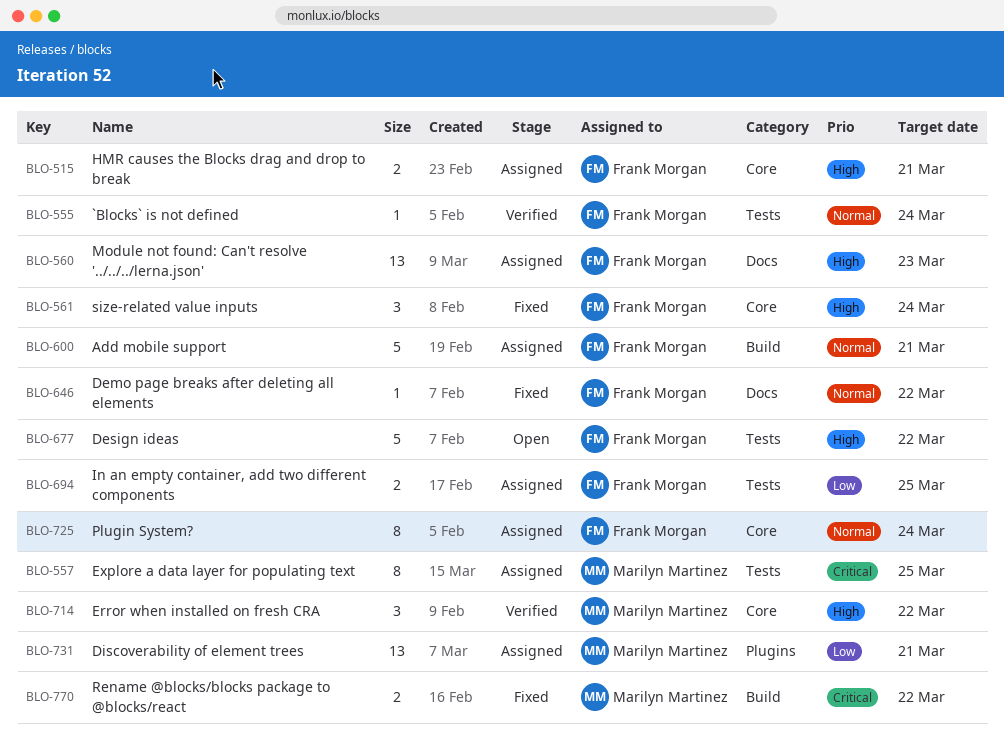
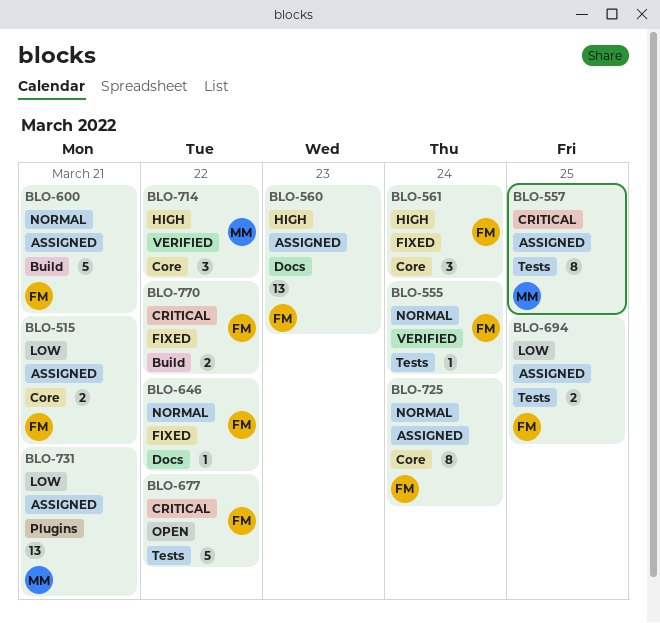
BLO-515, priority: High -> Low
BLO-677, priority: High -> Critical
BLO-770, owner: Marilyn Martinez -> Frank Morgan

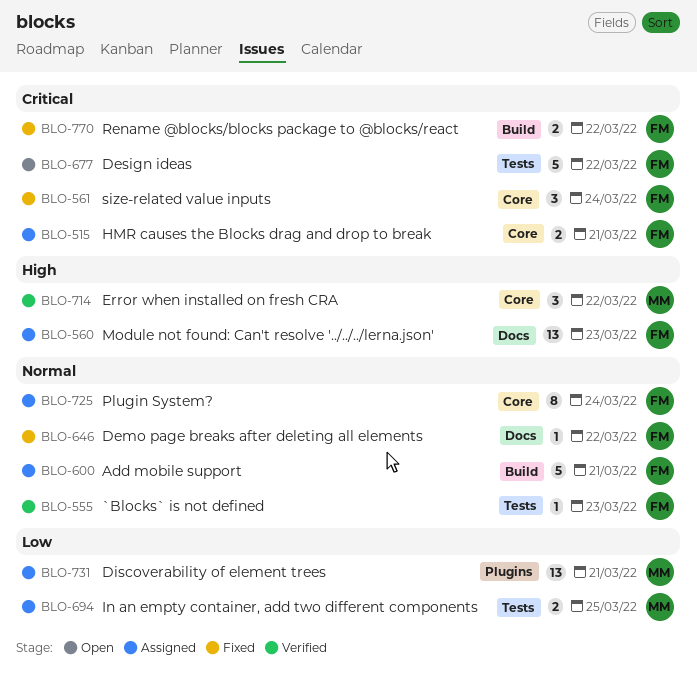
BLO-515, priority: Low -> Critical
BLO-555, due: Mar 24 -> Mar 23
BLO-557: present -> none
BLO-561, priority: High -> Critical
BLO-694, owner: FM -> MM

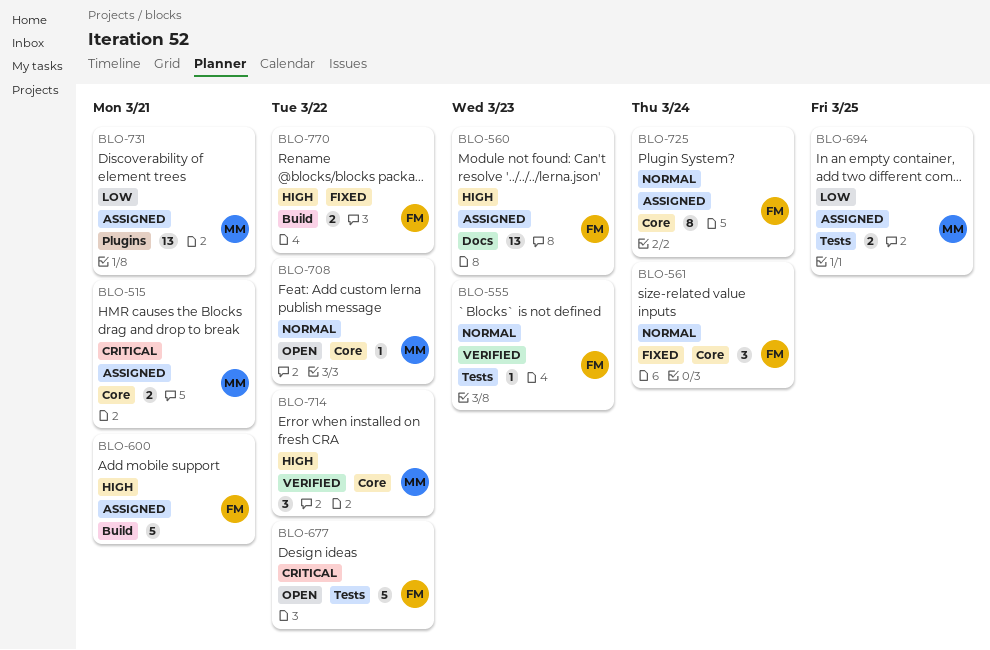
BLO-515, owner: FM -> MM
BLO-561, priority: Critical -> Normal
BLO-600, priority: Normal -> High
BLO-646: present -> none
BLO-708: none -> present
BLO-770, priority: Critical -> High

